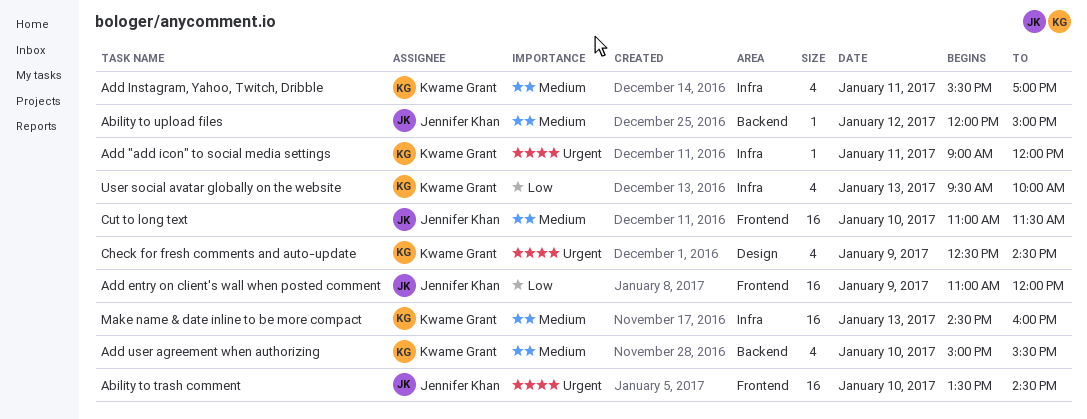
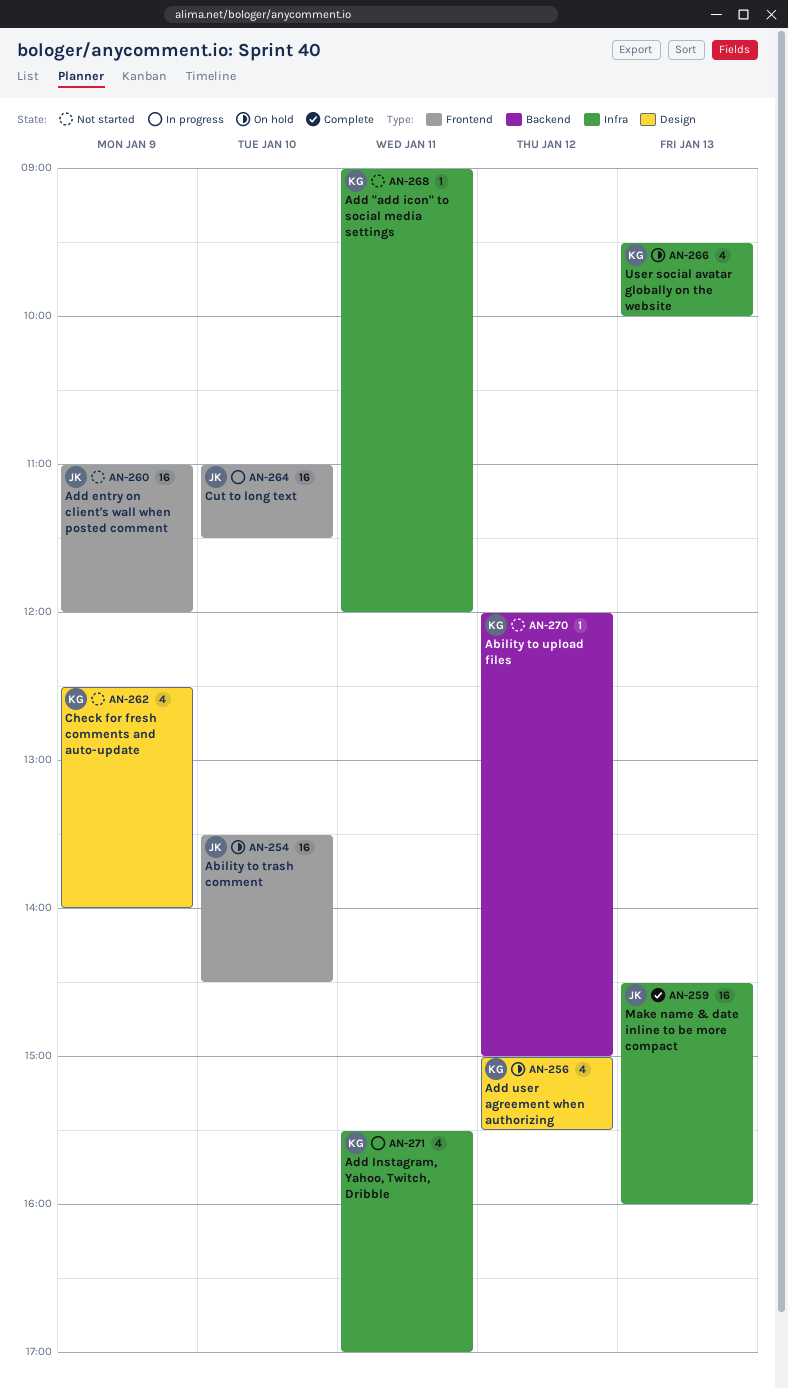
Ability to upload files, owner: Jennifer Khan -> Kwame Grant
Add user agreement when authorizing, label: Backend -> Design
Add user agreement when authorizing, day: Jan 10 -> Jan 12
Check for fresh comments and auto-update, ends: 14:30 -> 14:00
Make name & date inline to be more compact, owner: Kwame Grant -> Jennifer Khan

